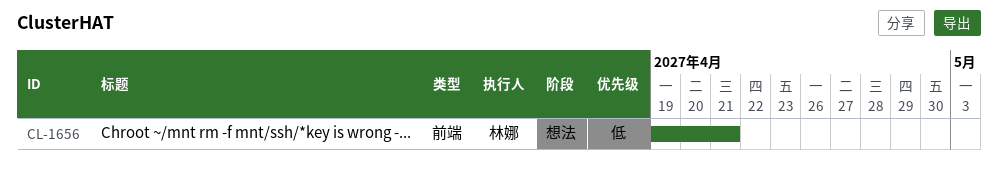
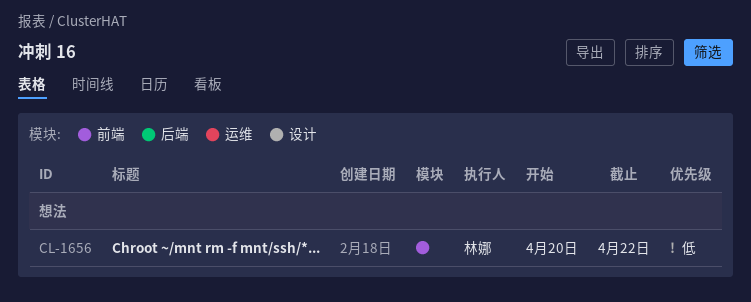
CL-1656, start: Apr 19 -> Apr 20
CL-1656, due: Apr 21 -> Apr 22

